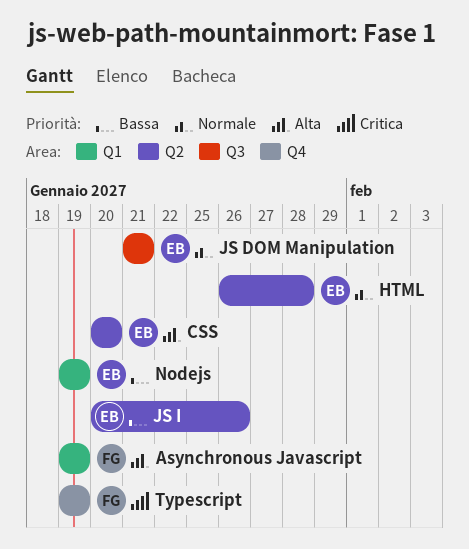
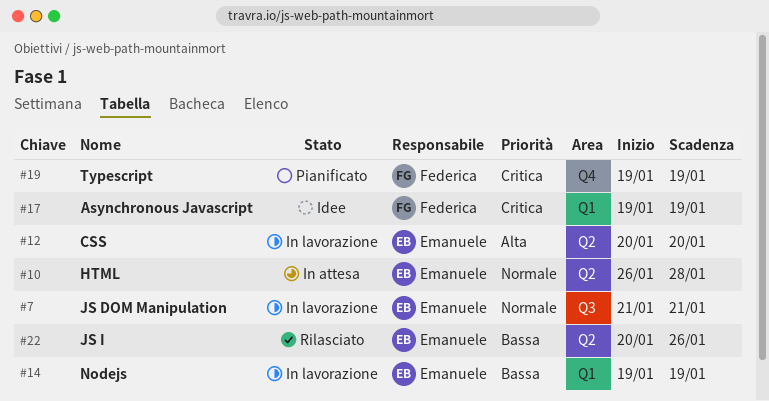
Asynchronous Javascript, priority: Alta -> Critica

